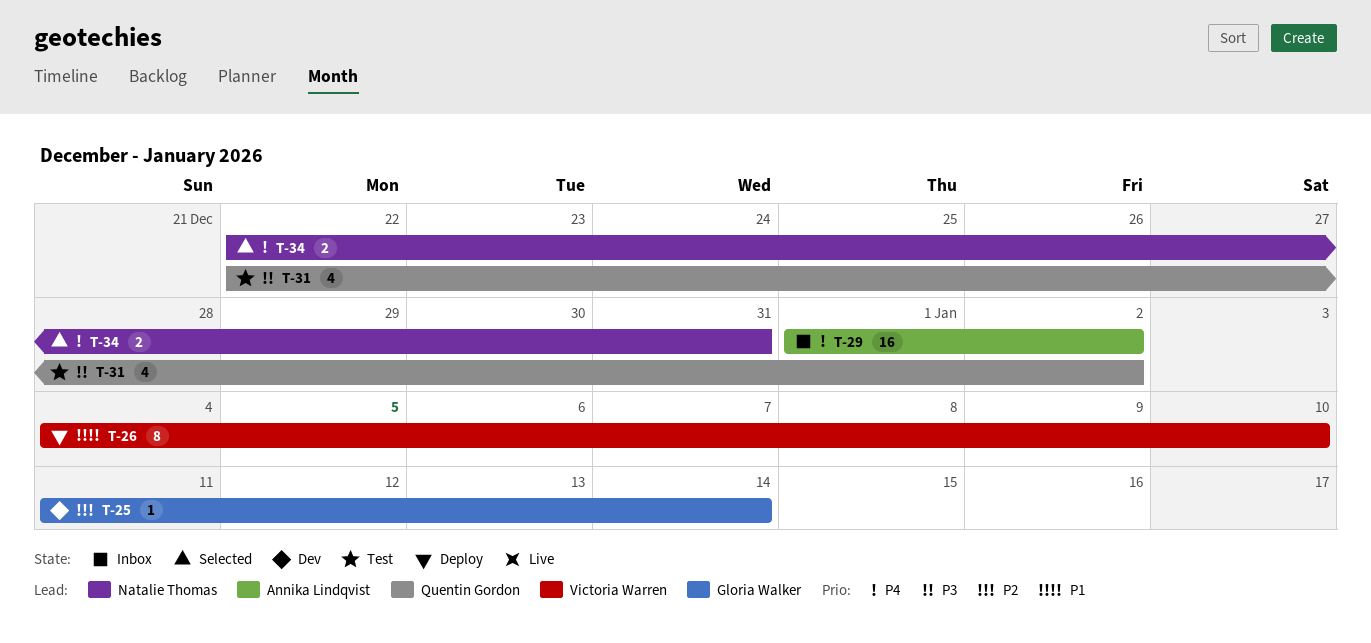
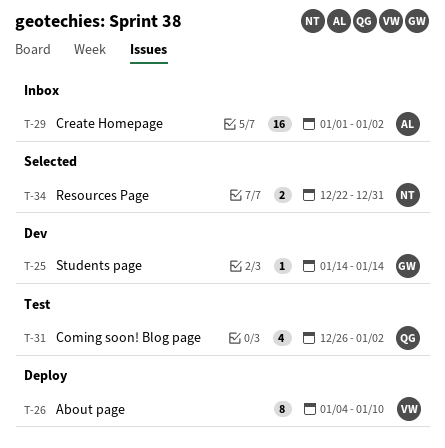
T-25, start: Jan 11 -> Jan 14
T-31, start: Dec 22 -> Dec 26

